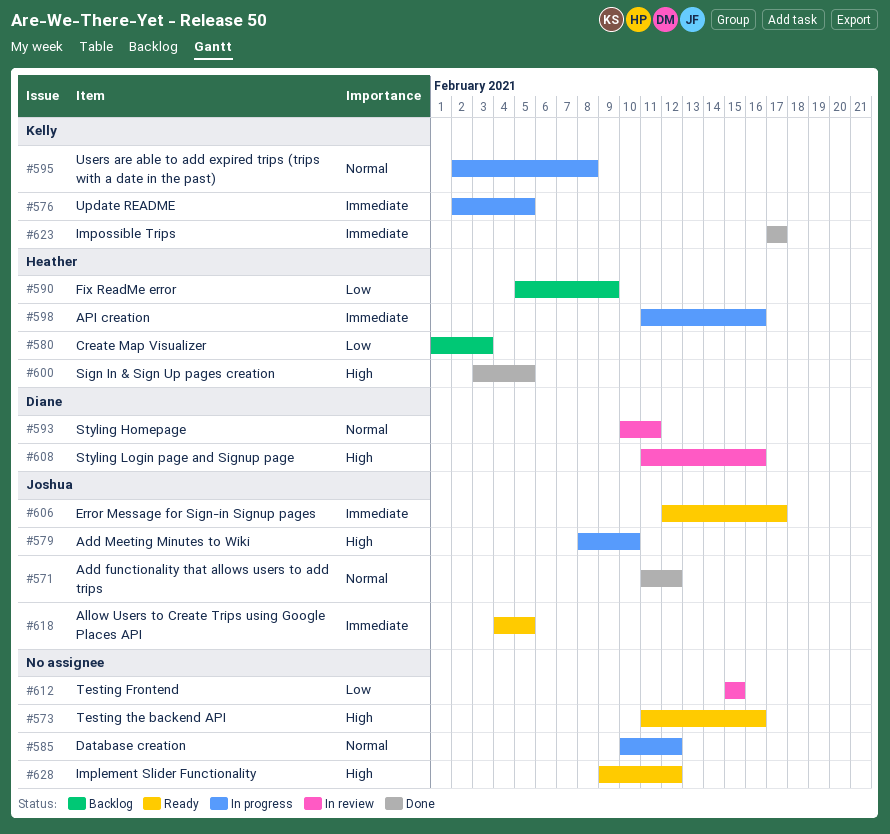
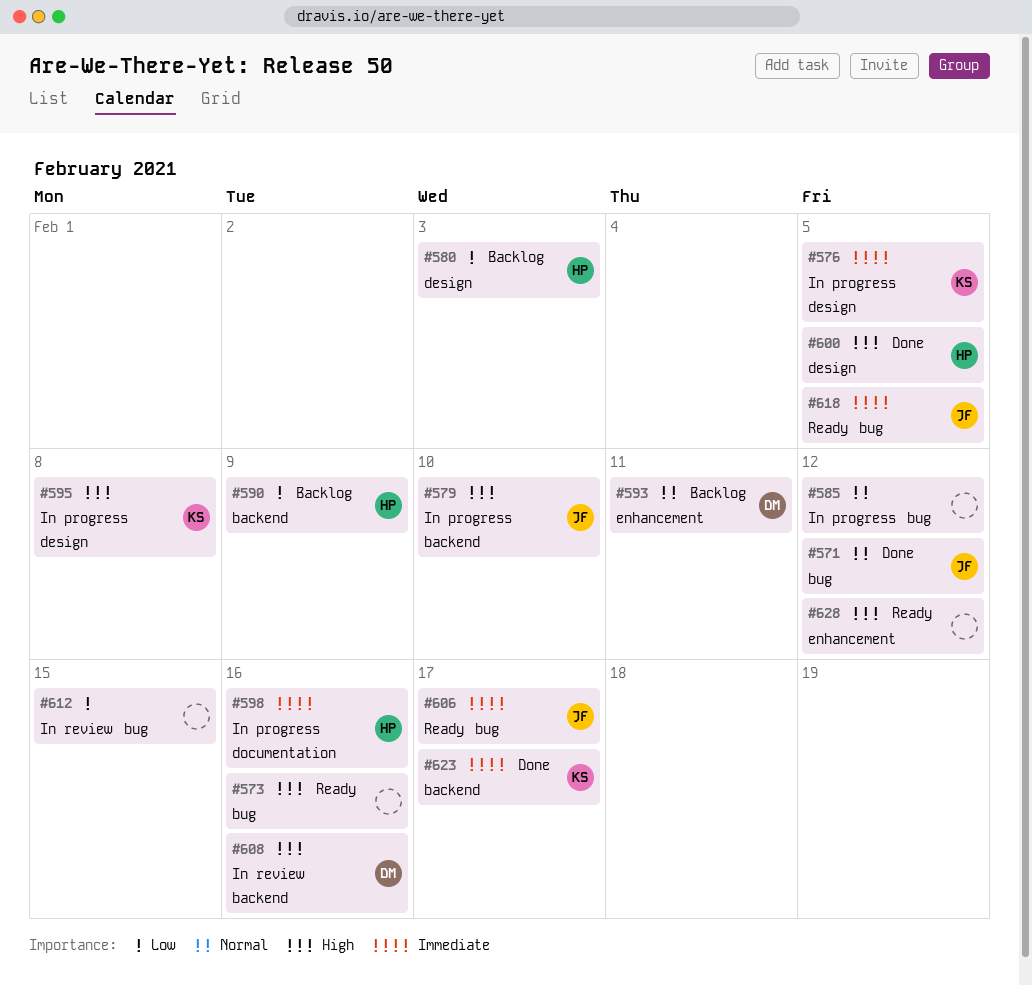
#593, status: In review -> Backlog
#595, priority: Normal -> High

